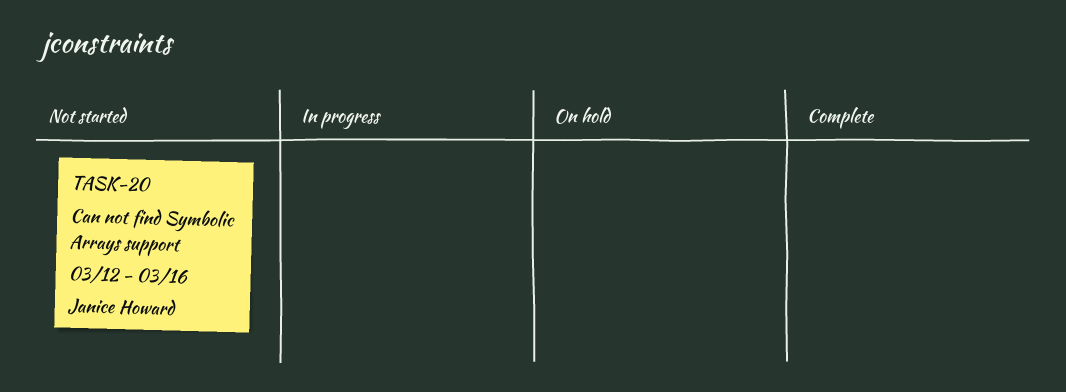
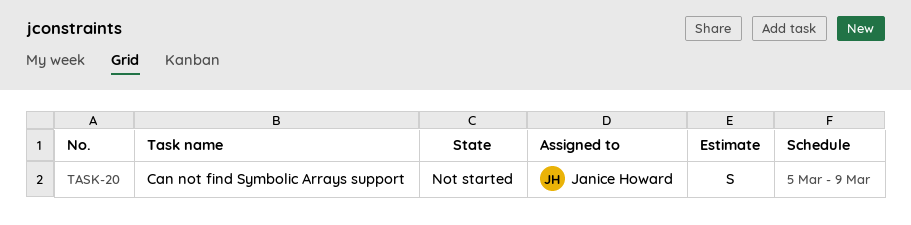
TASK-20, start: Mar 12 -> Mar 5
TASK-20, due: Mar 16 -> Mar 9

